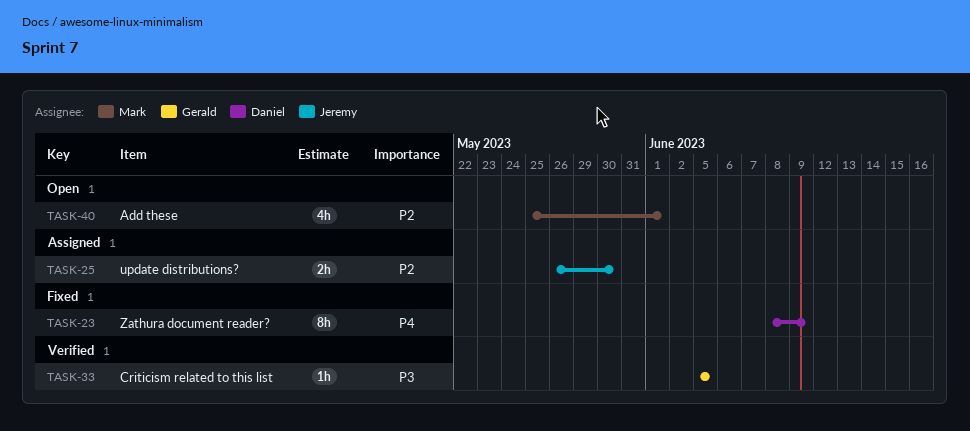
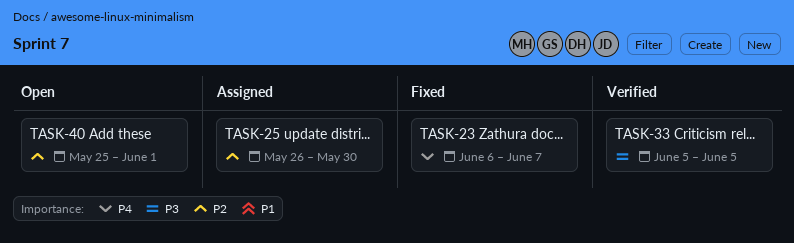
TASK-23, start: Jun 8 -> Jun 6
TASK-23, due: Jun 9 -> Jun 7

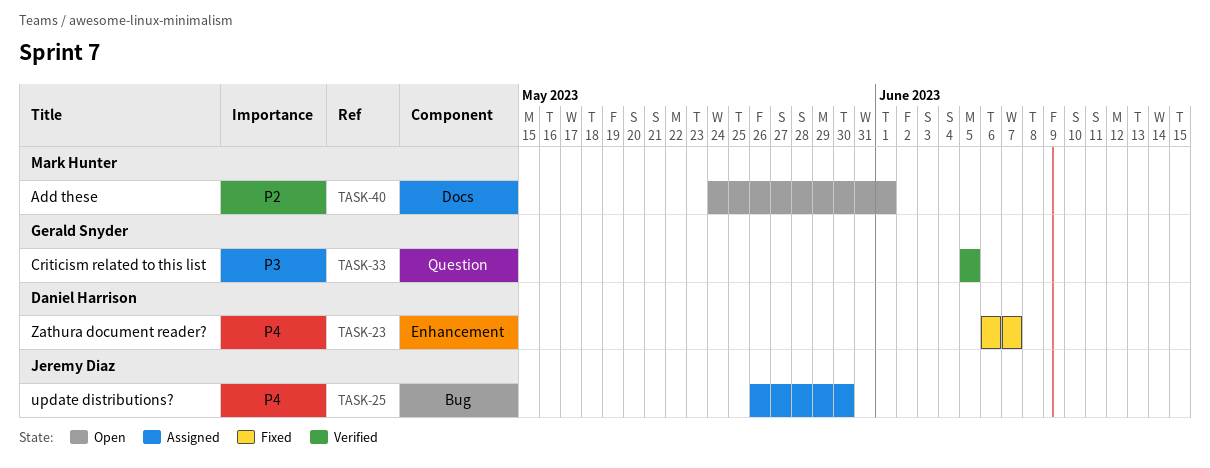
TASK-25, priority: P2 -> P4
TASK-40, start: May 25 -> May 24

